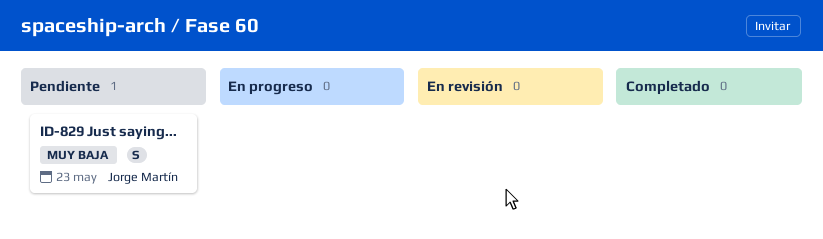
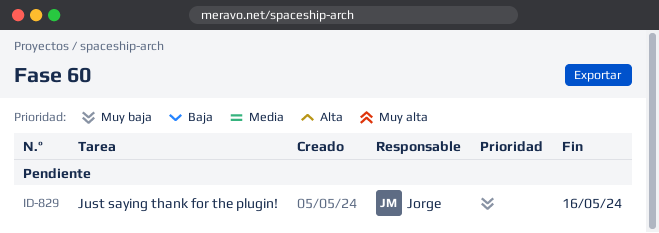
ID-829, due: May 23 -> May 16

